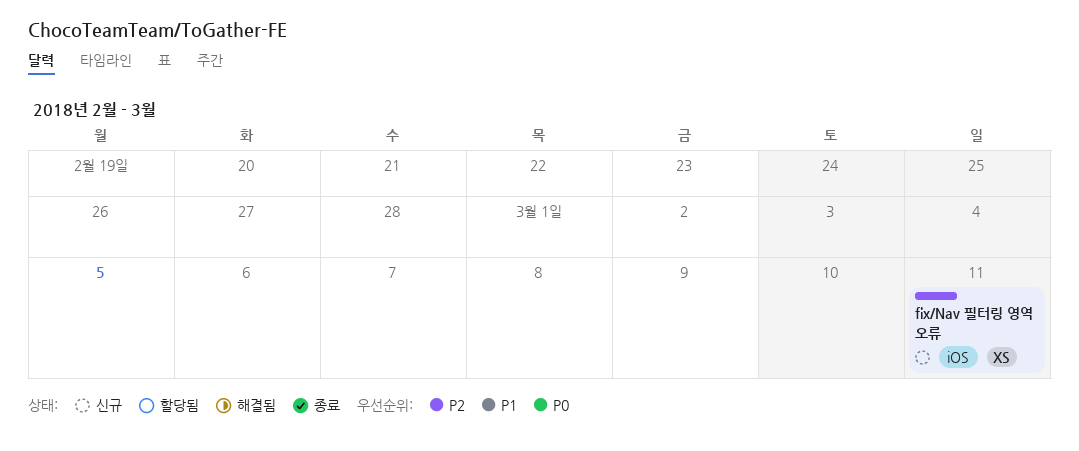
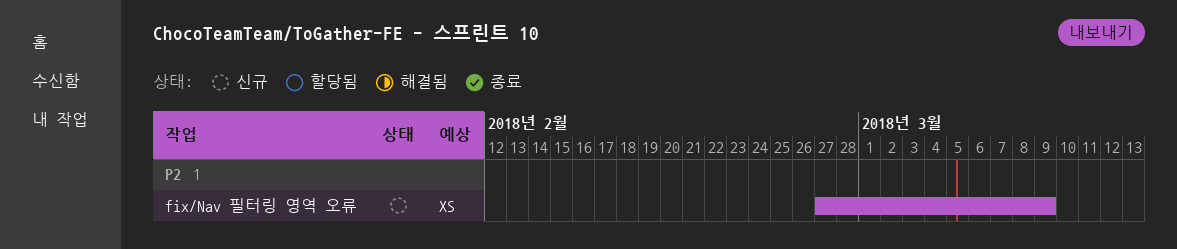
fix/Nav 필터링 영역 오류, due: Mar 11 -> Mar 9

